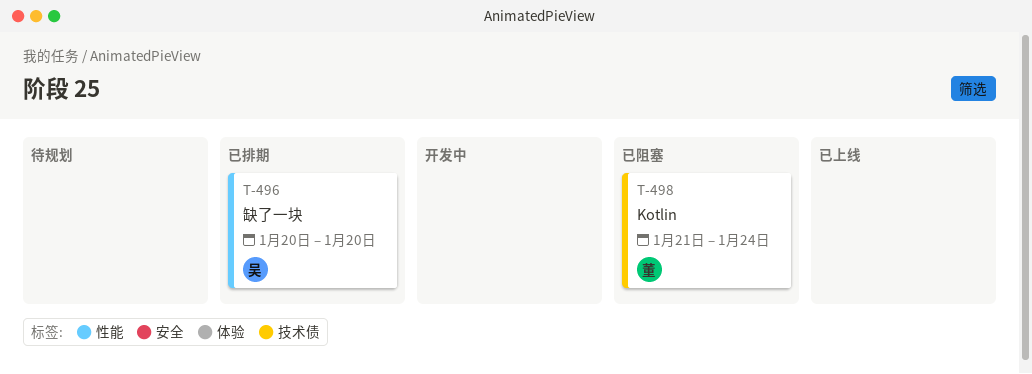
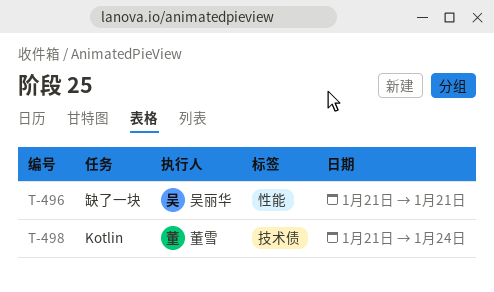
T-496, start: Jan 20 -> Jan 21
T-496, due: Jan 20 -> Jan 21

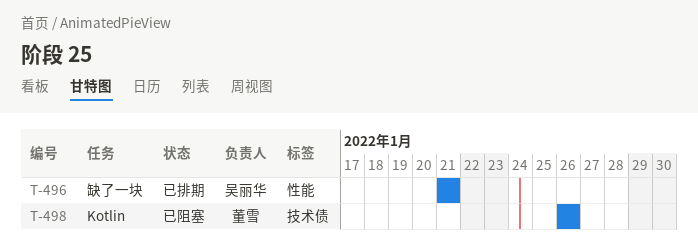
T-498, start: Jan 21 -> Jan 26
T-498, due: Jan 24 -> Jan 26

